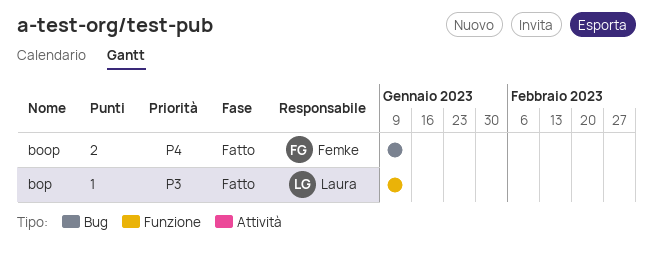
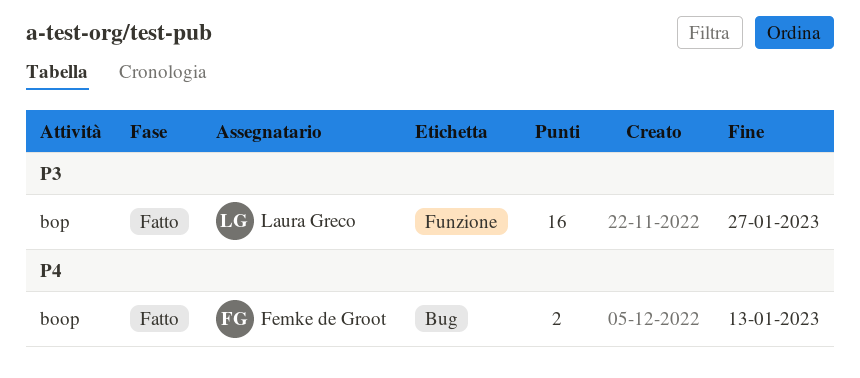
bop, estimate: 1 -> 16
bop, due: Jan 13 -> Jan 27

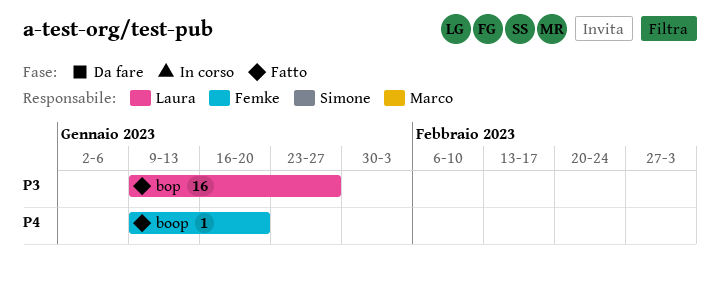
boop, estimate: 2 -> 1
boop, due: Jan 13 -> Jan 20

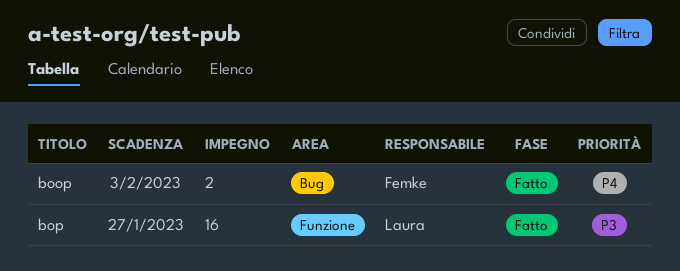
boop, estimate: 1 -> 2
boop, due: Jan 20 -> Feb 3

